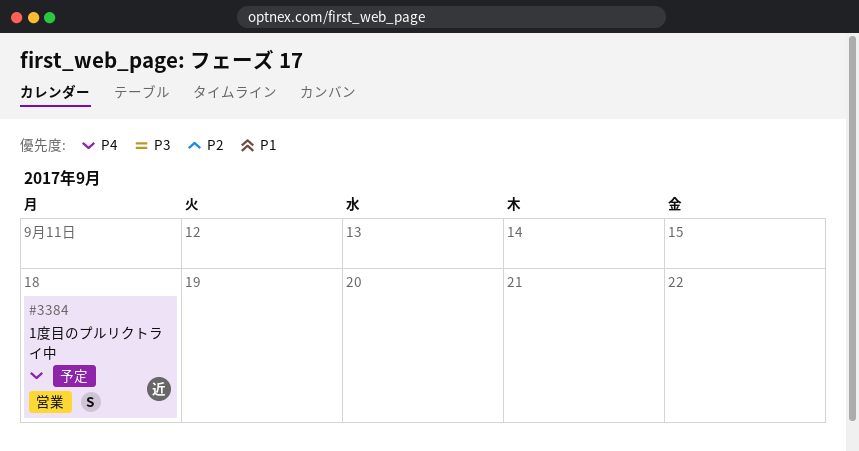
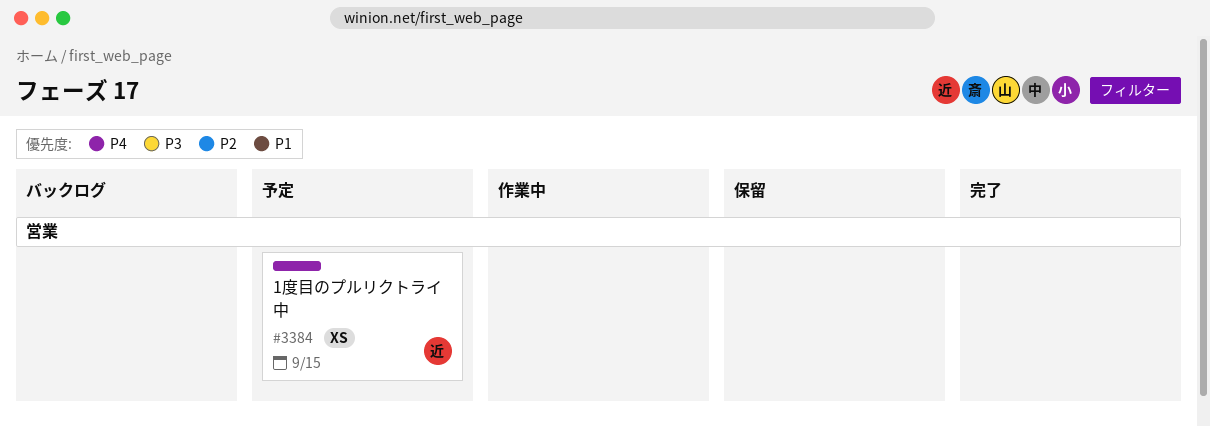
#3384, estimate: S -> XS
#3384, due: Sep 18 -> Sep 15

